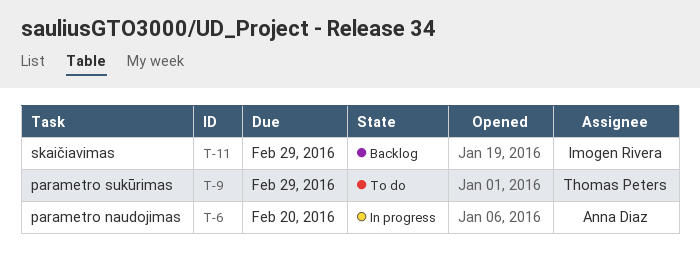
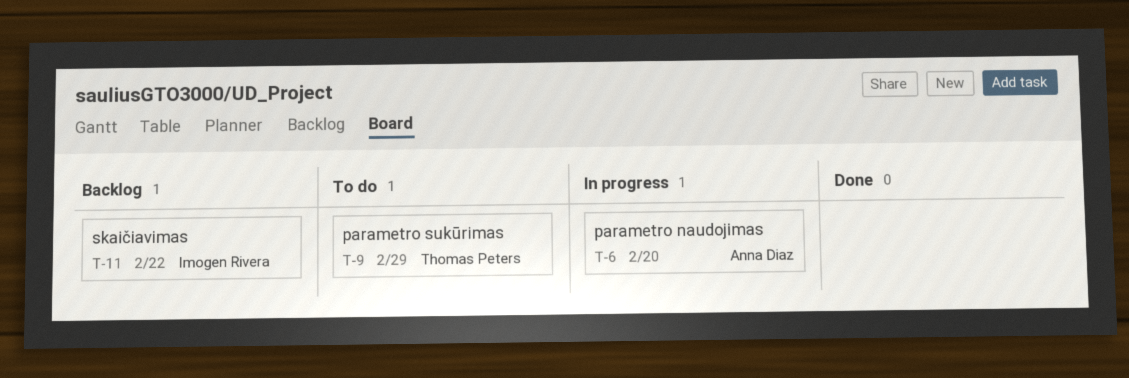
T-11, due: Feb 29 -> Feb 22

